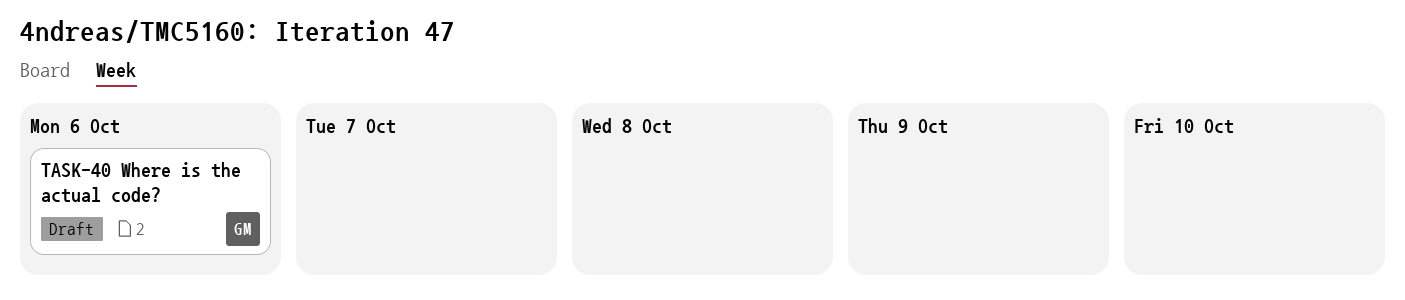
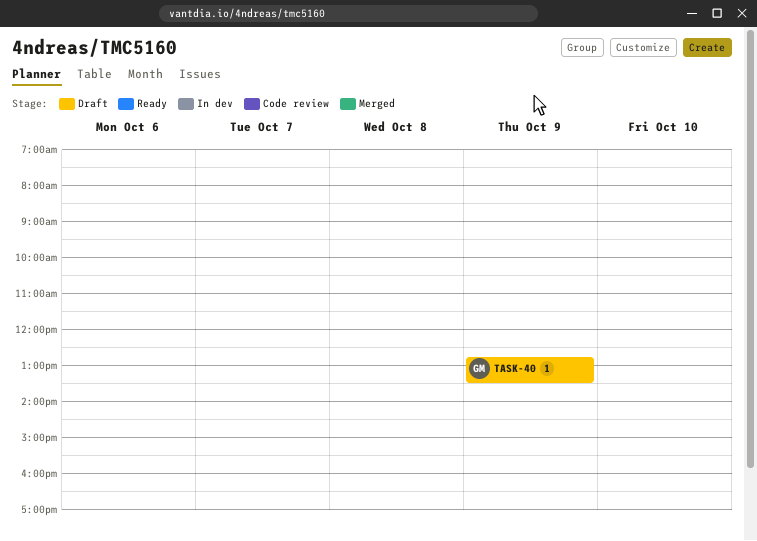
TASK-40, day: Oct 6 -> Oct 9

